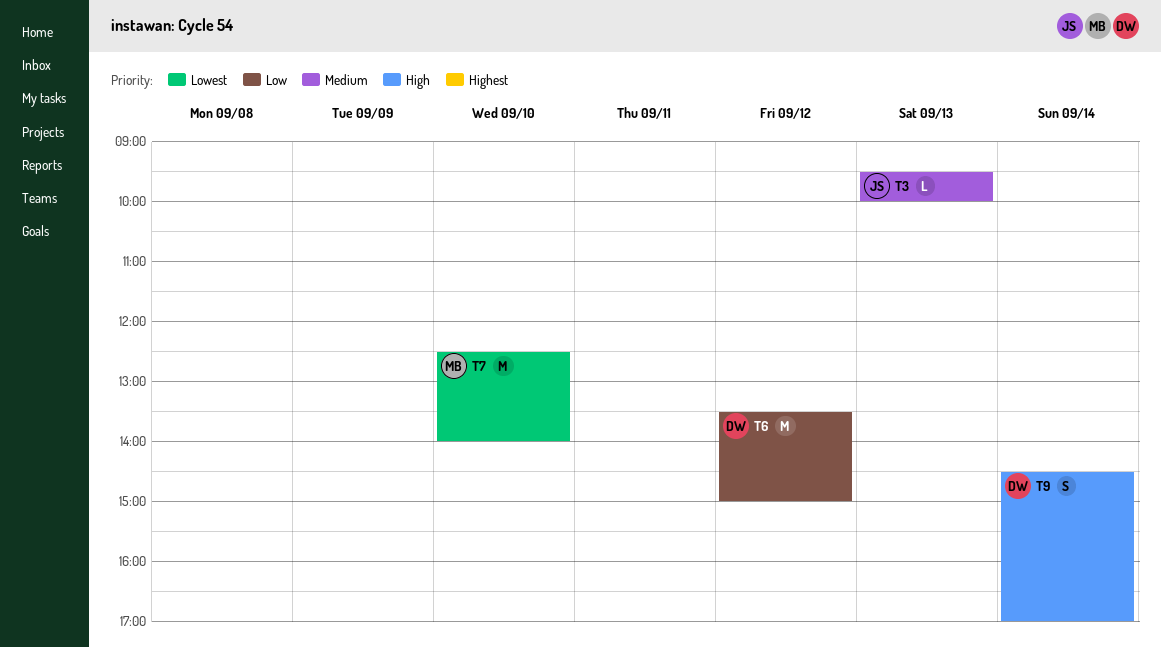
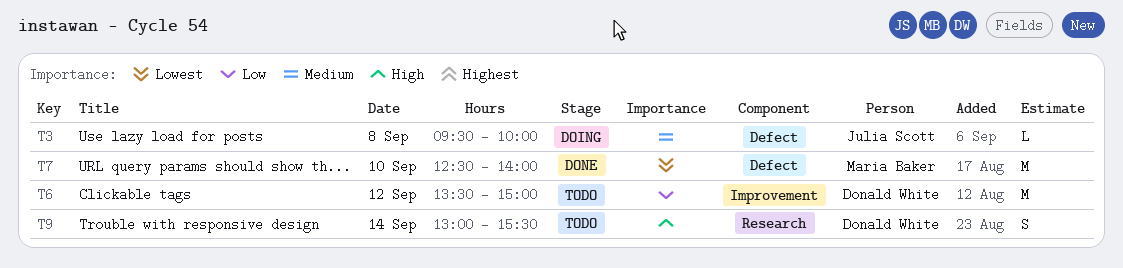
T3, day: Sep 13 -> Sep 8
T9, begins: 14:30 -> 13:00
T9, ends: 17:00 -> 15:30

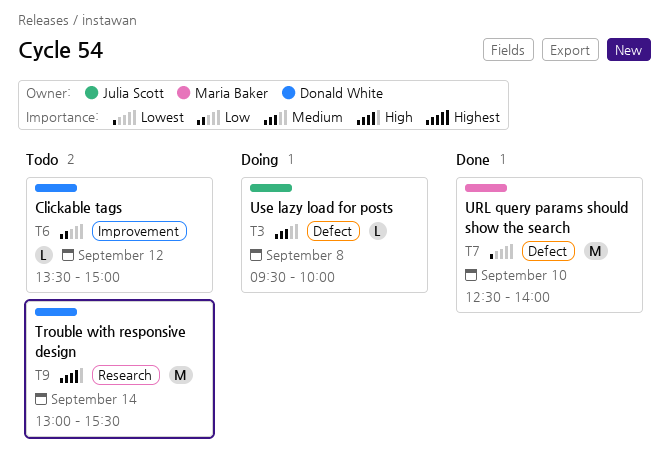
T6, estimate: M -> L
T9, estimate: S -> M

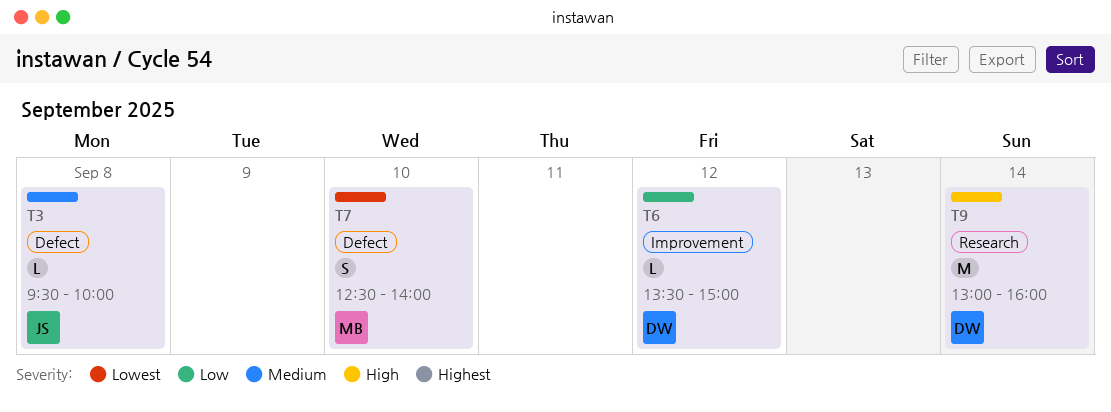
T7, estimate: M -> S
T9, ends: 15:30 -> 16:00

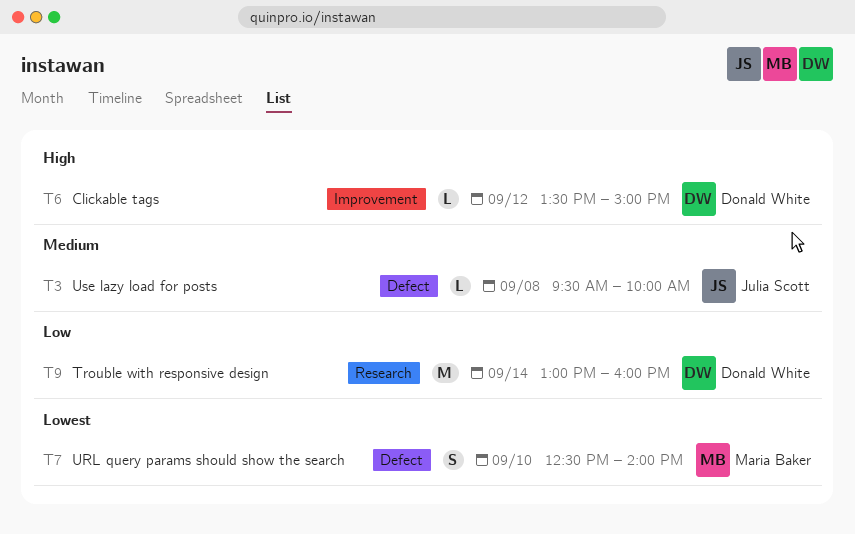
T6, priority: Low -> High
T9, priority: High -> Low

